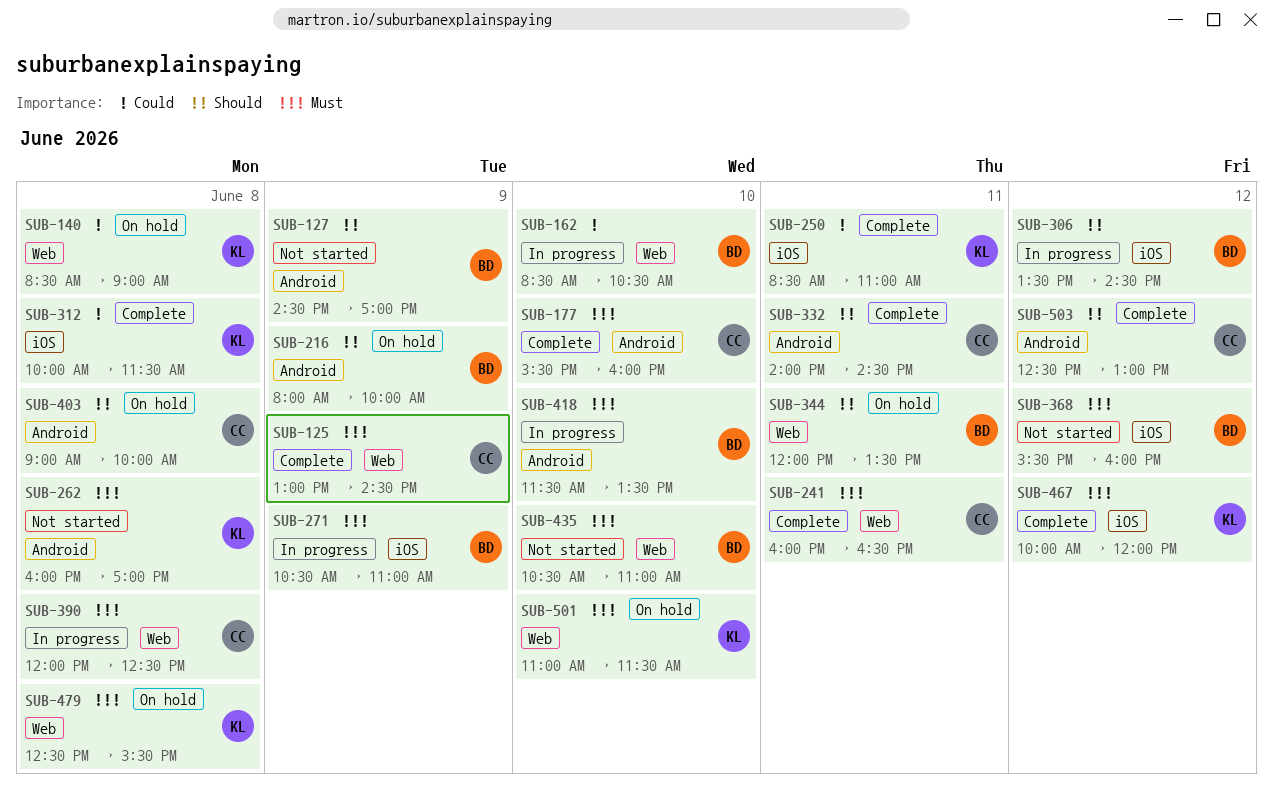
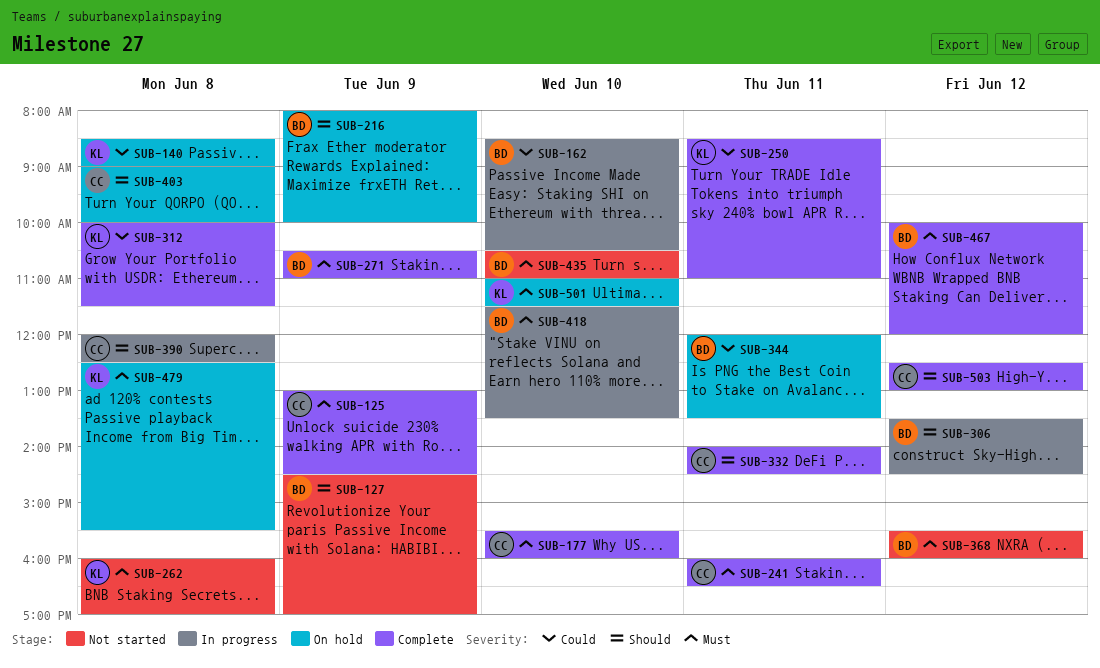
SUB-271, status: In progress -> Complete
SUB-344, priority: Should -> Could
SUB-390, priority: Must -> Should
SUB-467, owner: KL -> BD

